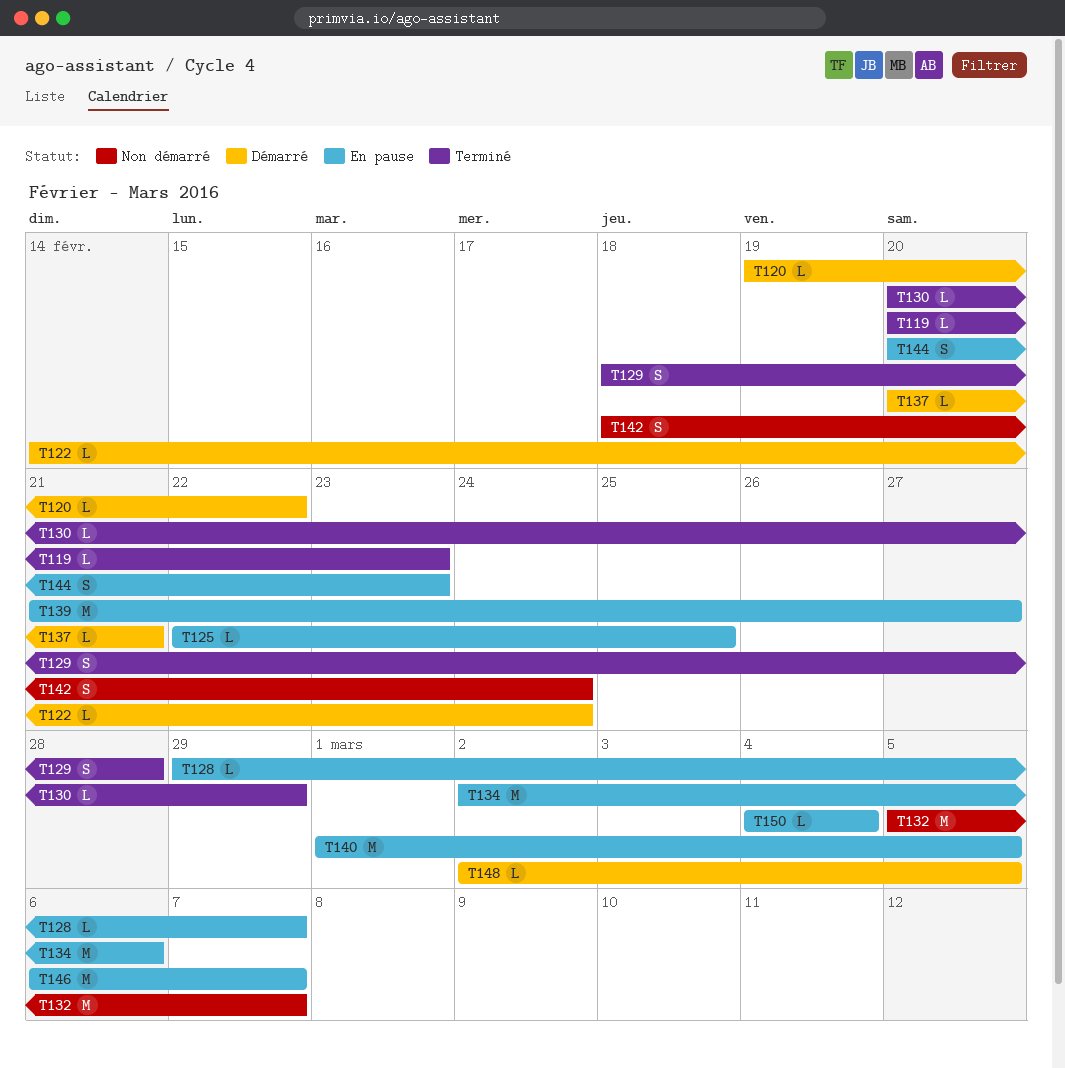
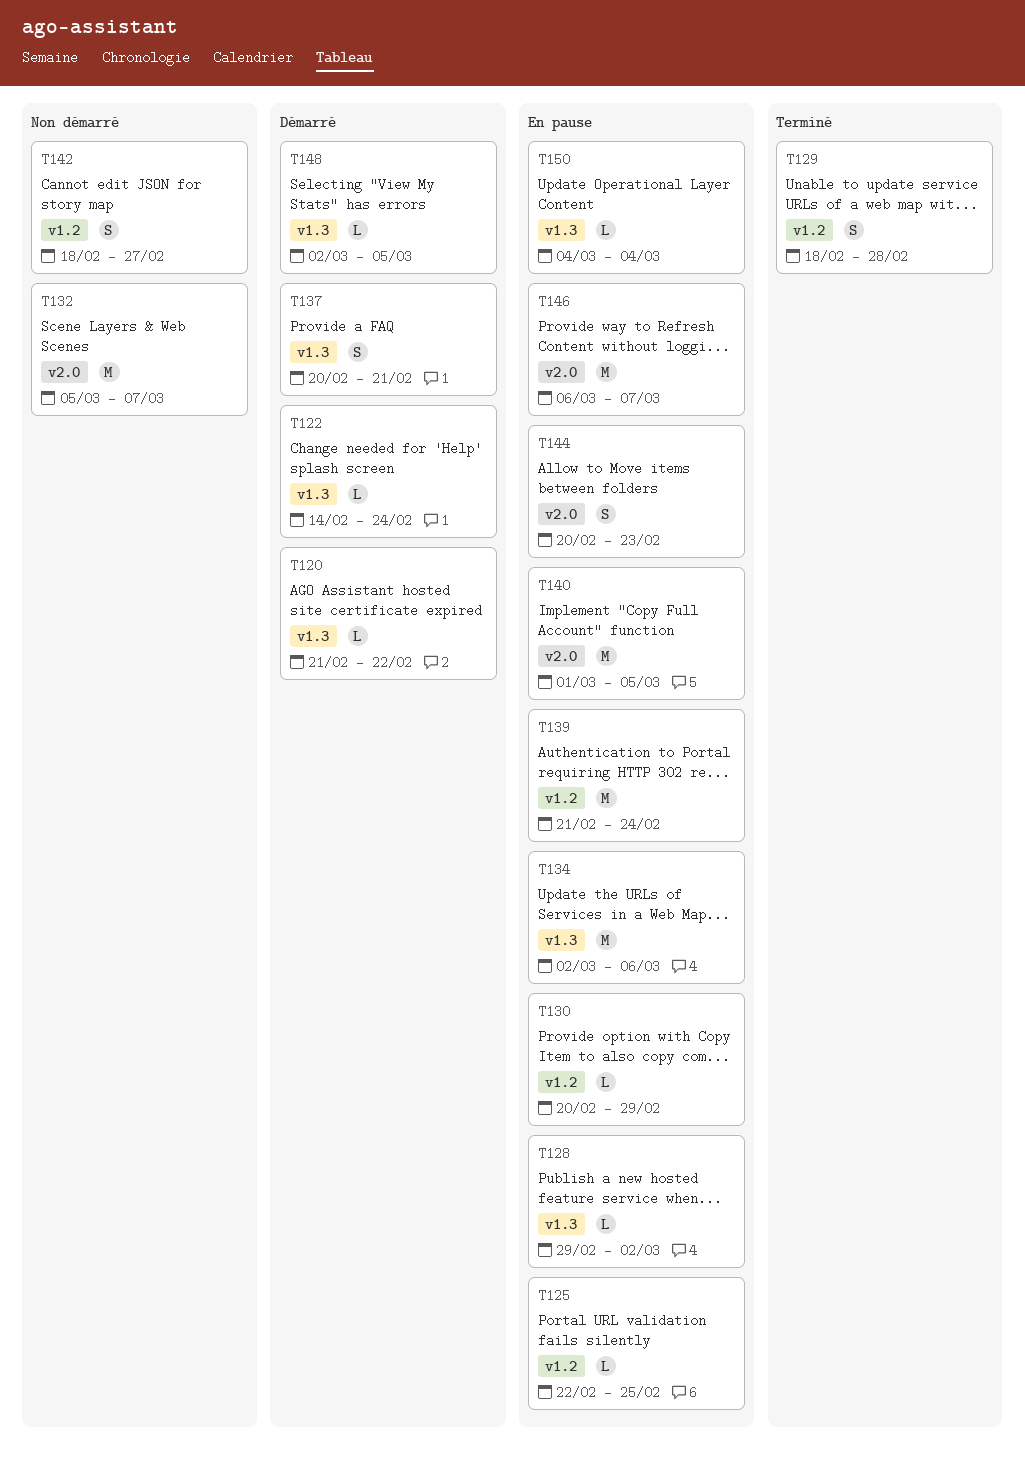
T119: present -> none
T120, start: Feb 19 -> Feb 21
T128, due: Mar 7 -> Mar 2
T130, status: Terminé -> En pause
T137, estimate: L -> S
T139, due: Feb 27 -> Feb 24
T142, due: Feb 24 -> Feb 27

